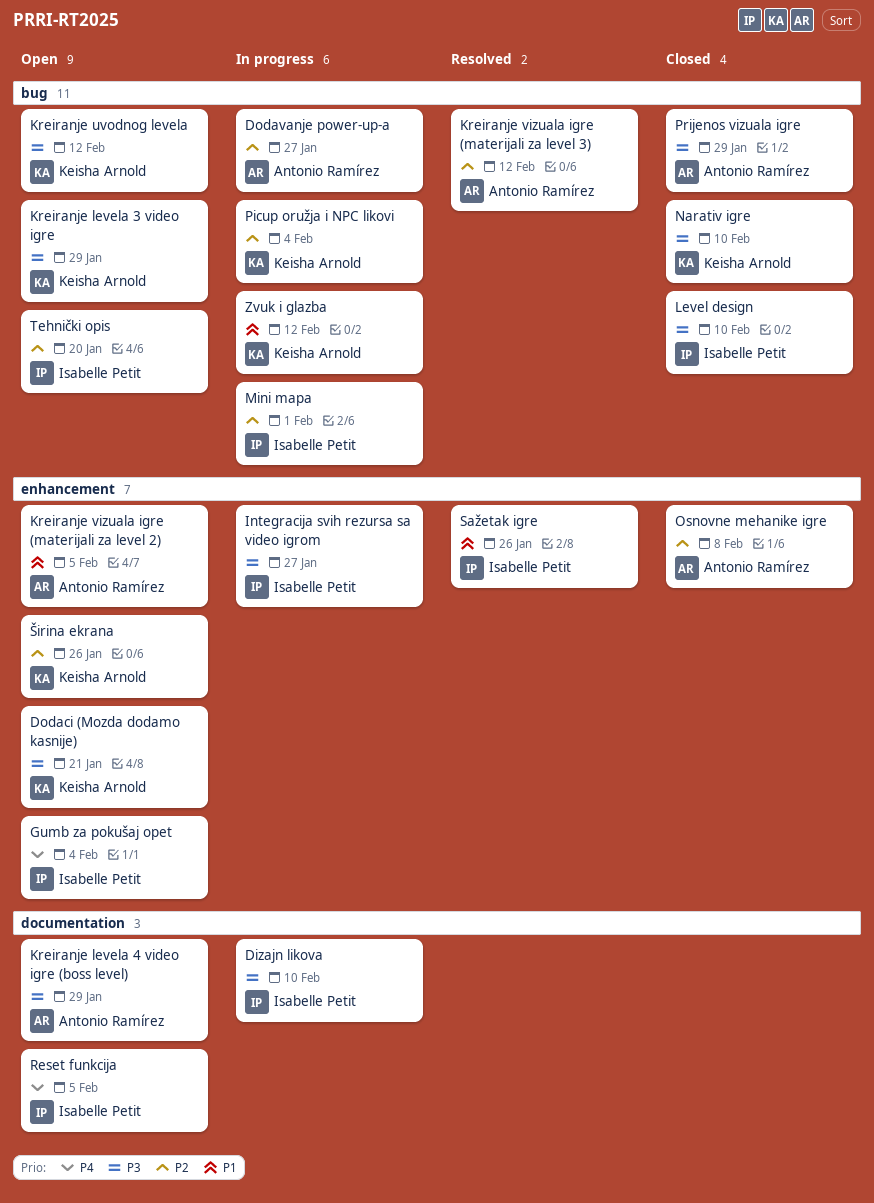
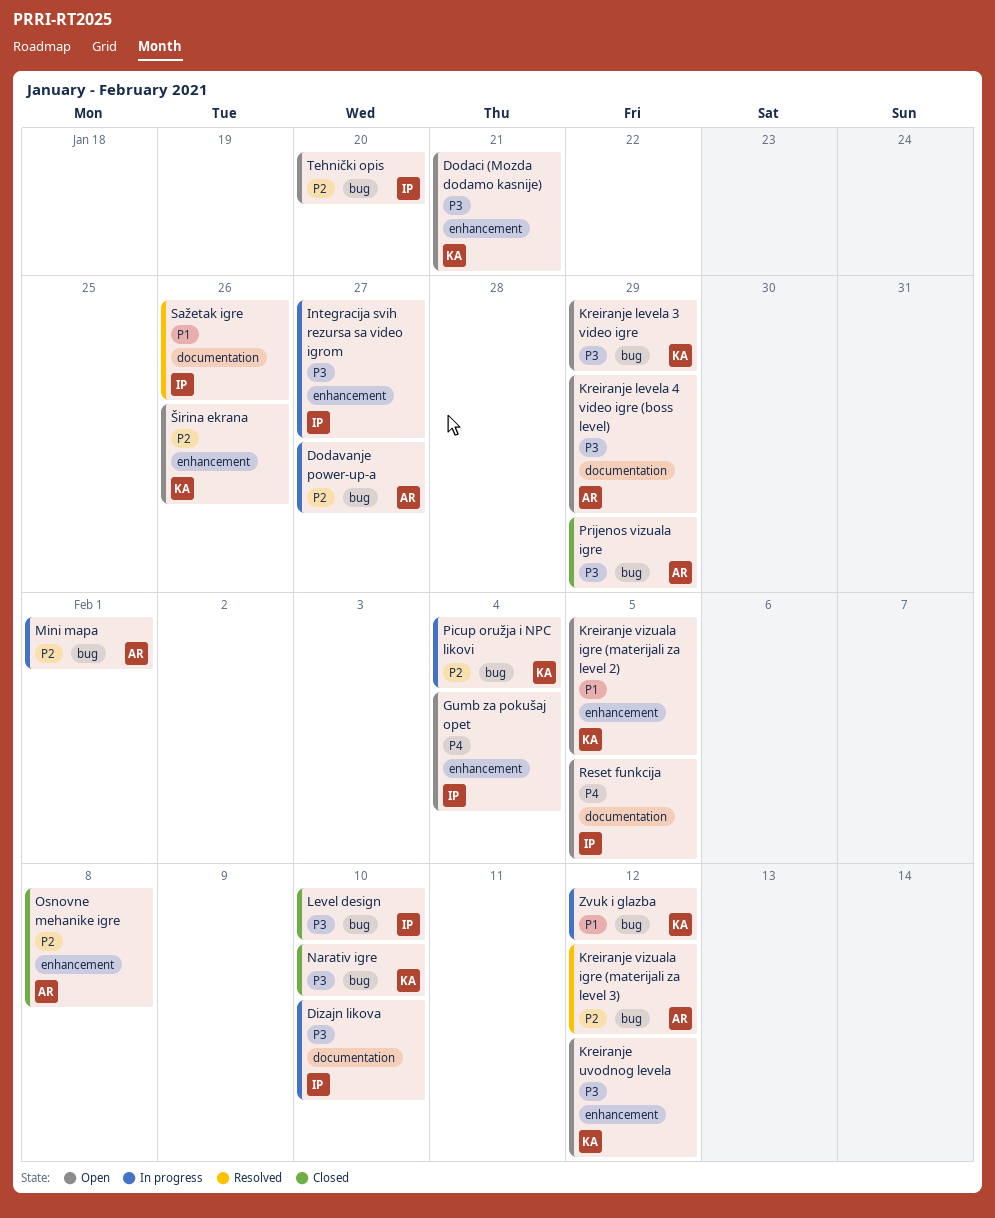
Kreiranje uvodnog levela, label: bug -> enhancement
Kreiranje vizuala igre (materijali za level 2), owner: Antonio Ramírez -> Keisha Arnold
Mini mapa, owner: Isabelle Petit -> Antonio Ramírez
Sažetak igre, label: enhancement -> documentation

